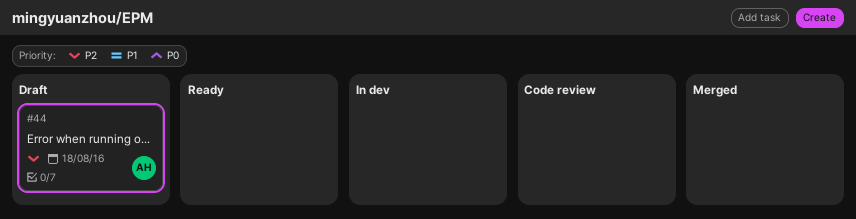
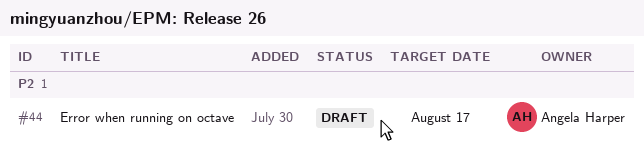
#44, due: Aug 18 -> Aug 17

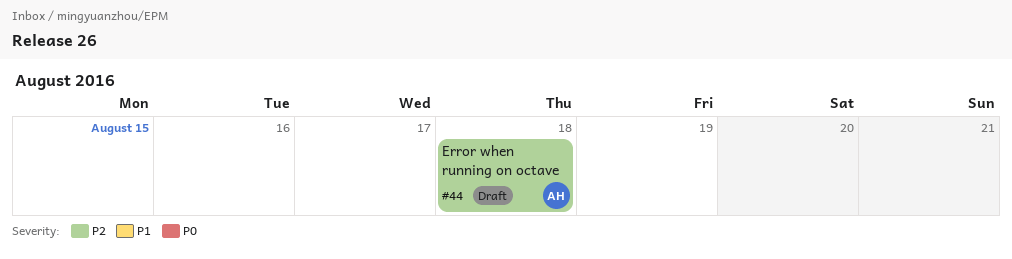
#44, due: Aug 17 -> Aug 18

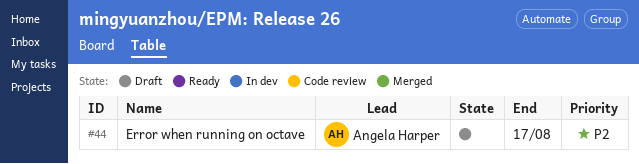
#44, due: Aug 18 -> Aug 17

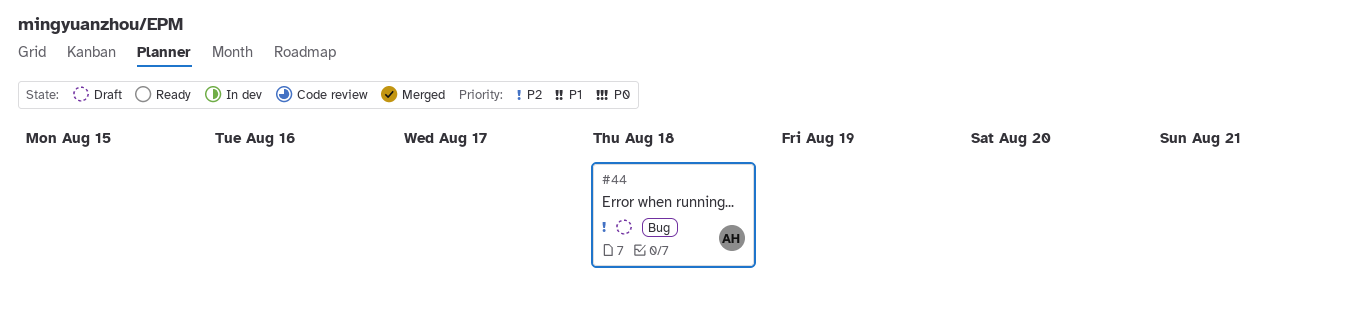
#44, due: Aug 17 -> Aug 18

